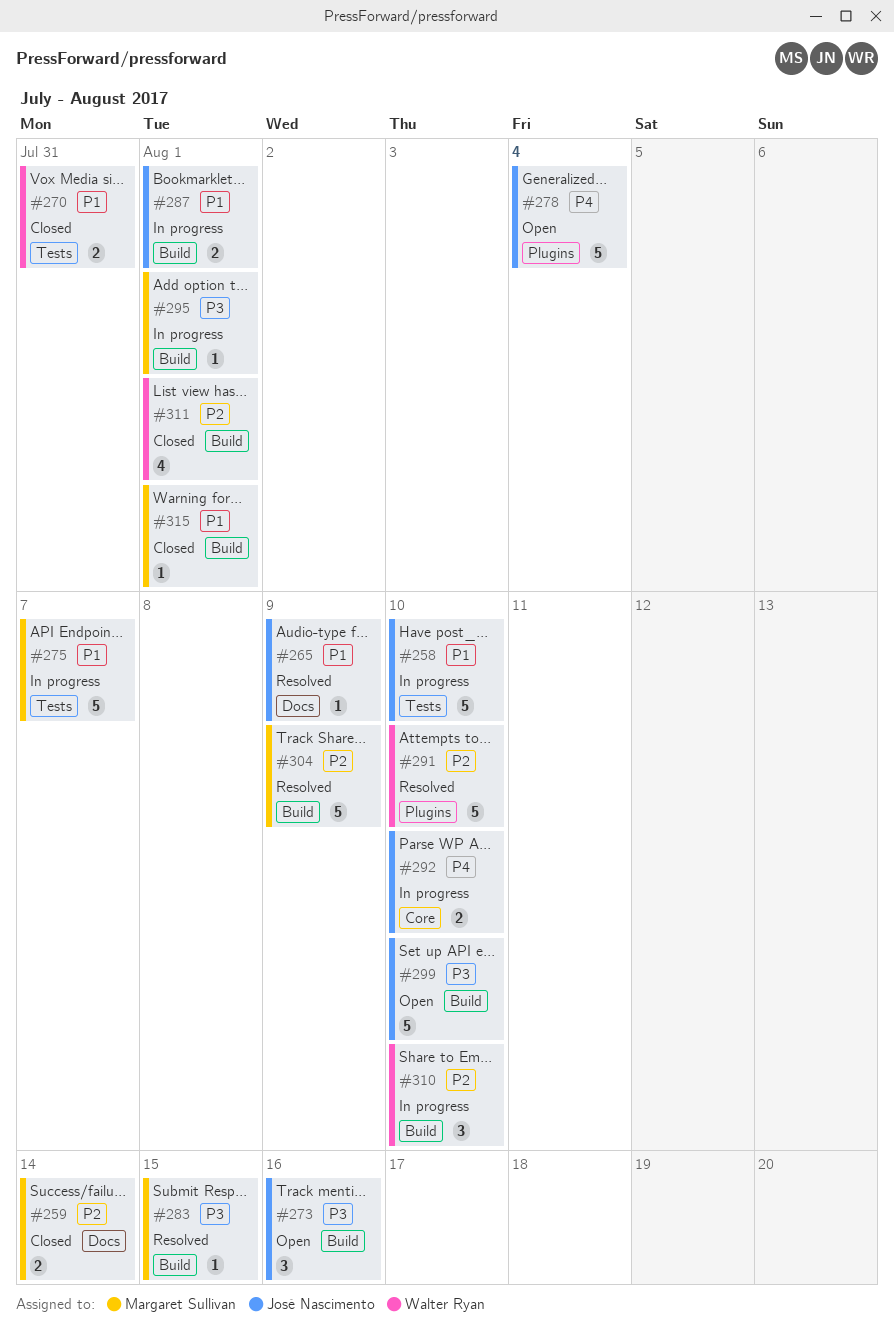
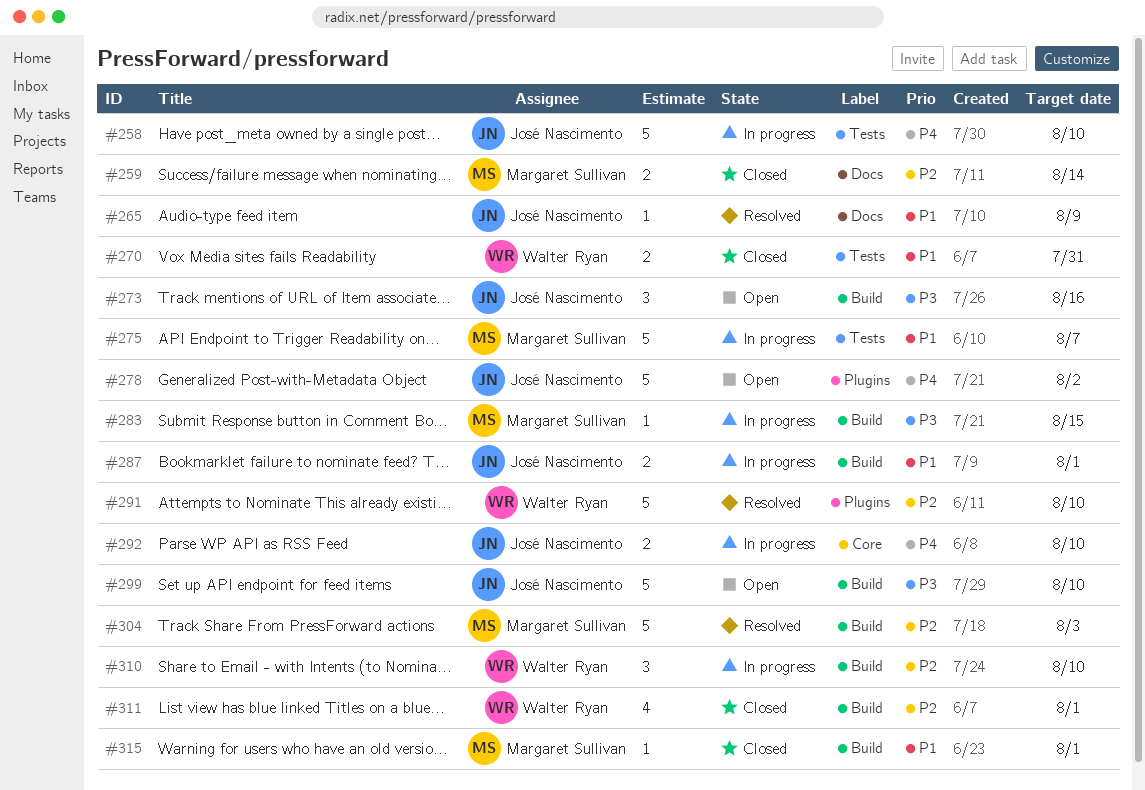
#258, priority: P1 -> P4
#278, due: Aug 4 -> Aug 2
#283, status: Resolved -> In progress
#295: present -> none
#304, due: Aug 9 -> Aug 3

